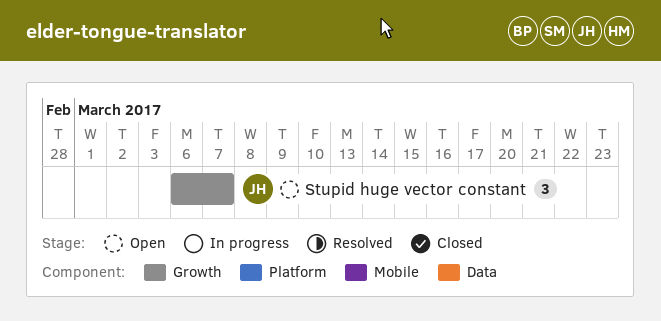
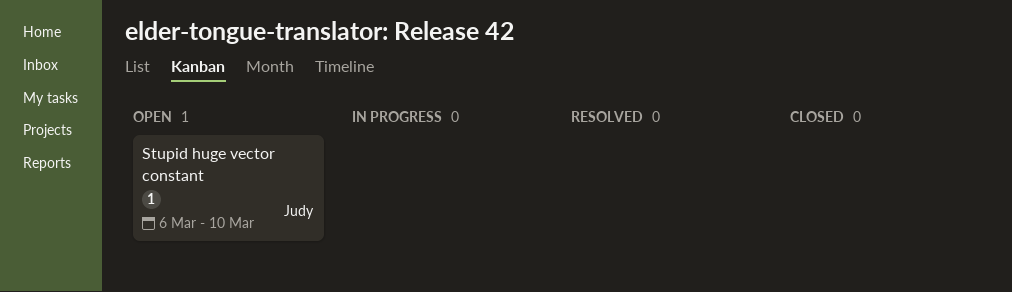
Stupid huge vector constant, estimate: 3 -> 1
Stupid huge vector constant, due: Mar 7 -> Mar 10

